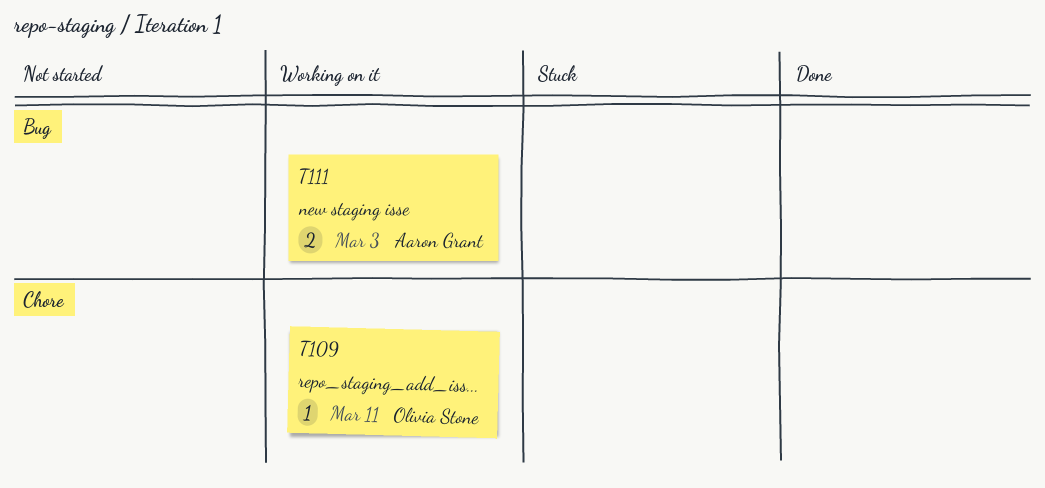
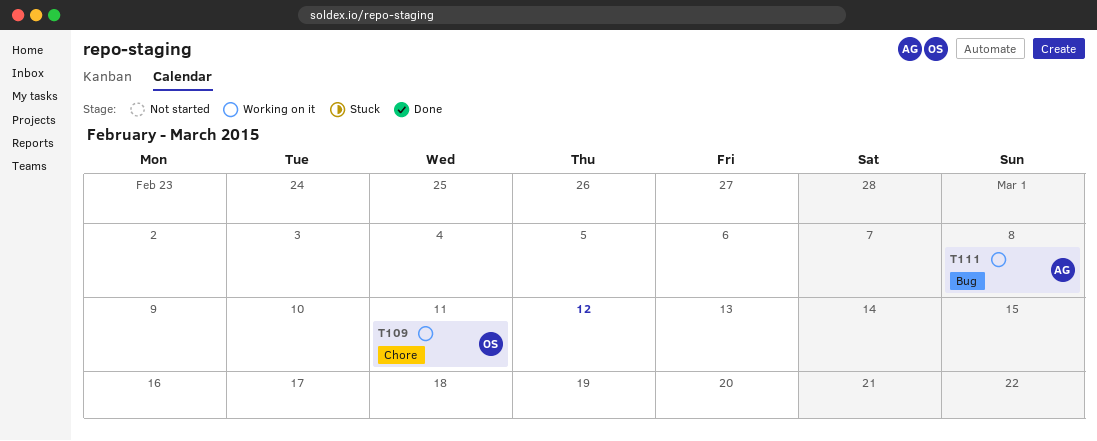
T111, due: Mar 3 -> Mar 8

